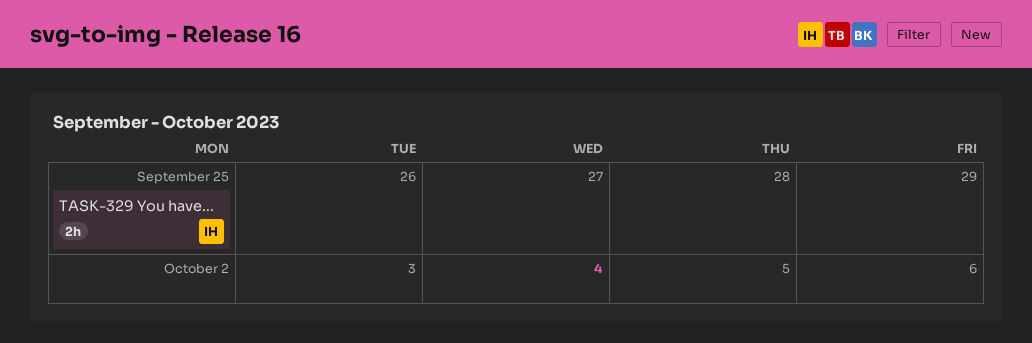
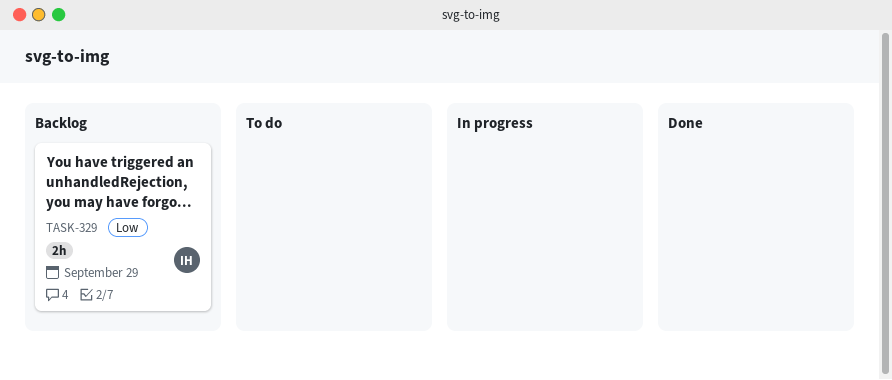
TASK-329, due: Sep 25 -> Sep 29

